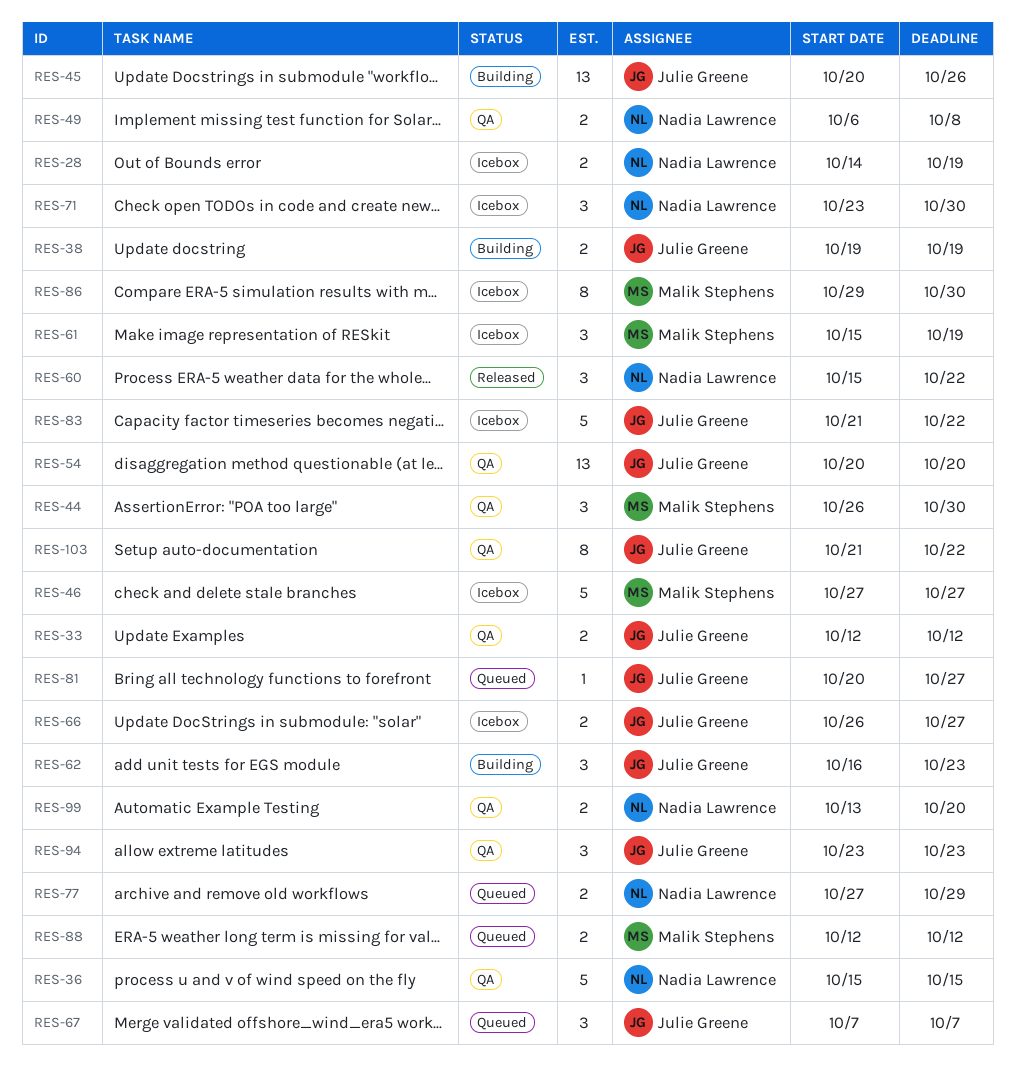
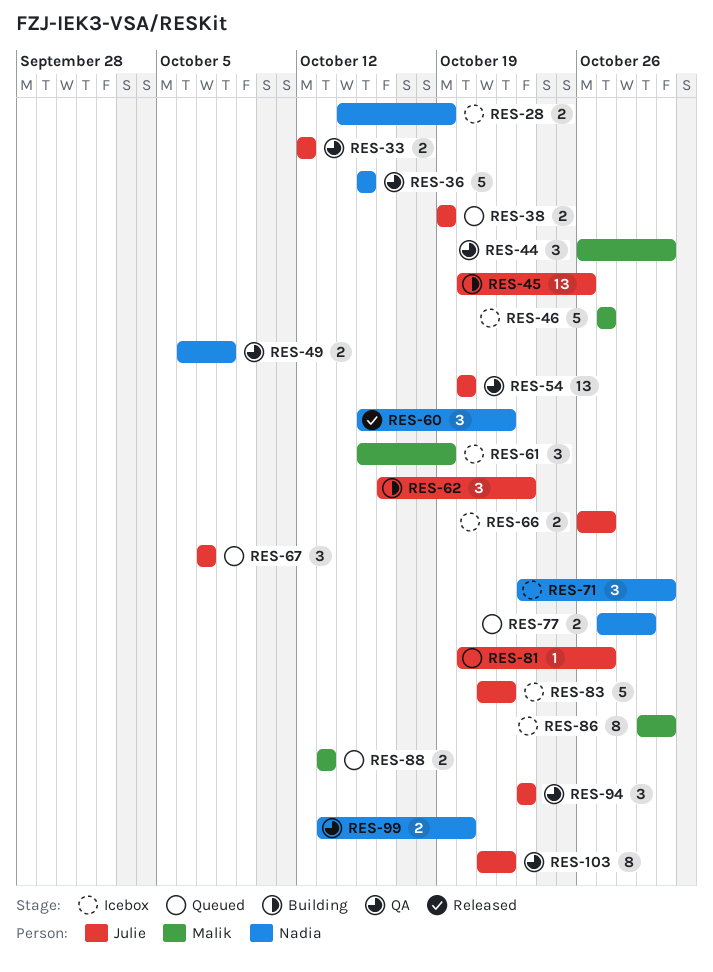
RES-38, status: Building -> Queued
RES-88, start: Oct 12 -> Oct 13
RES-88, due: Oct 12 -> Oct 13

